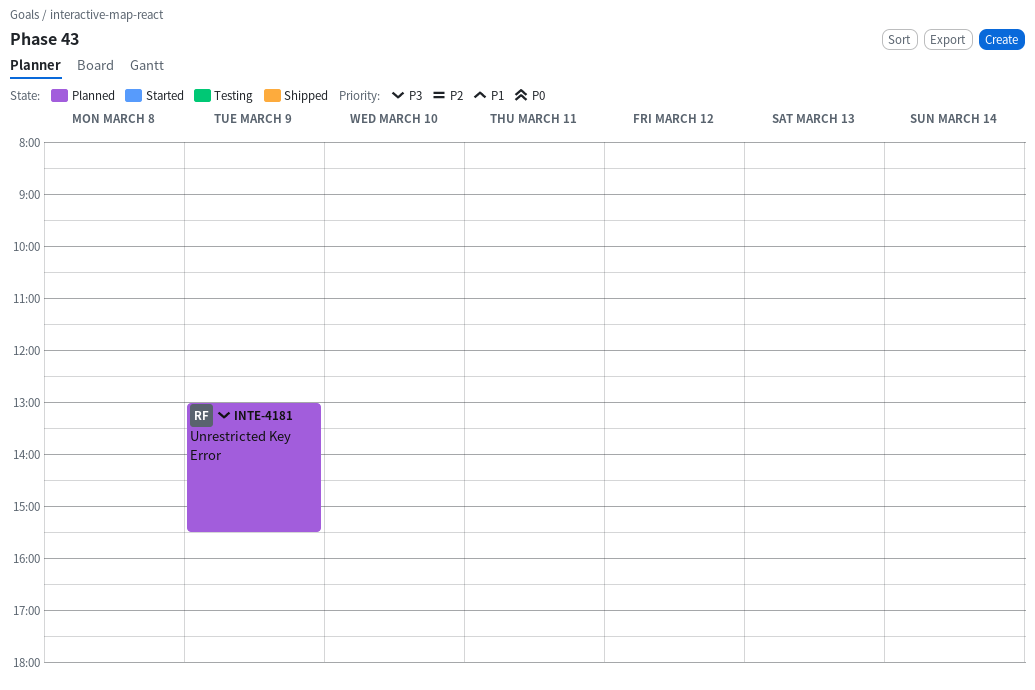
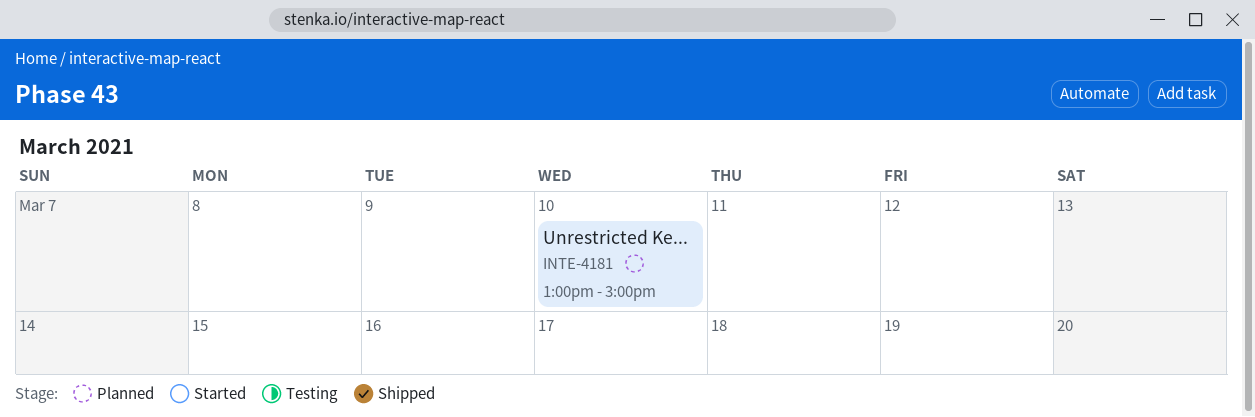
INTE-4181, day: Mar 9 -> Mar 10
INTE-4181, ends: 15:30 -> 15:00

